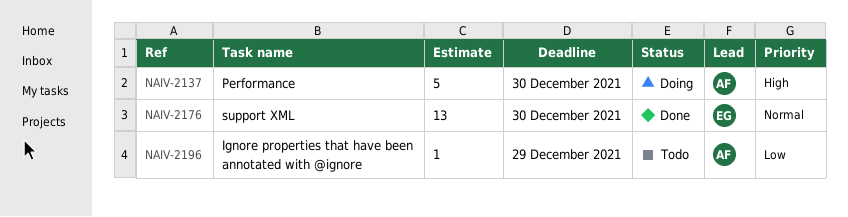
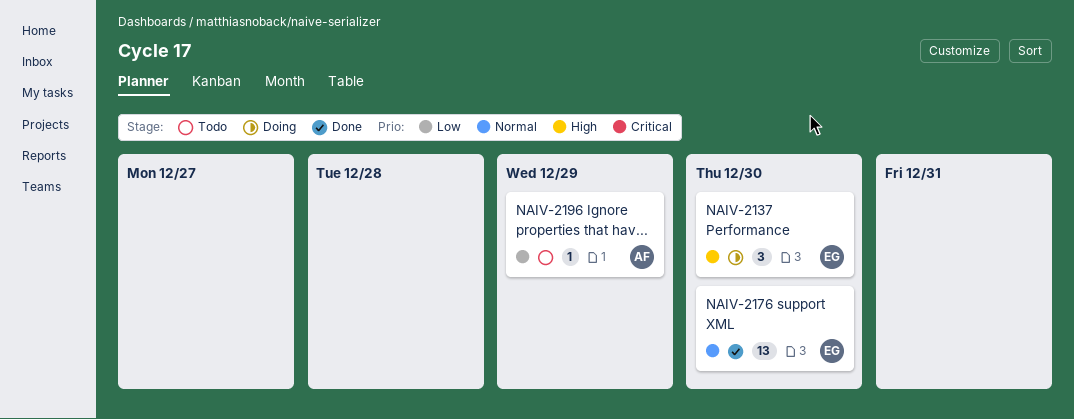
NAIV-2137, owner: AF -> EG
NAIV-2137, estimate: 5 -> 3

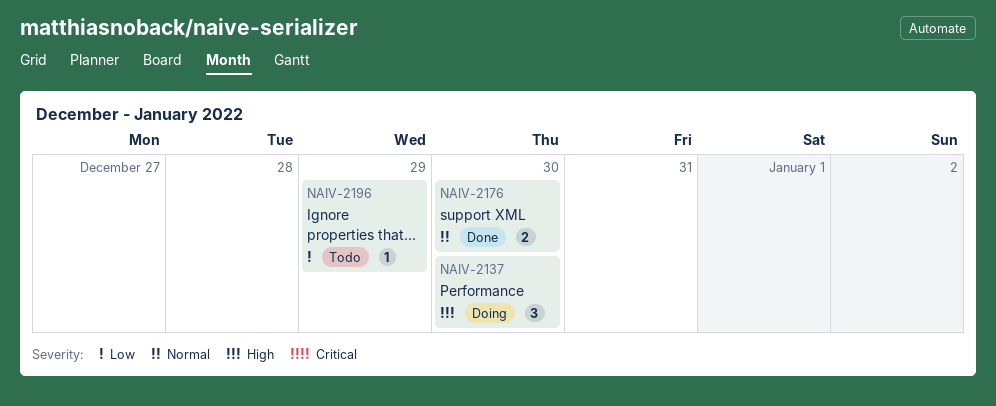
NAIV-2176, estimate: 13 -> 2

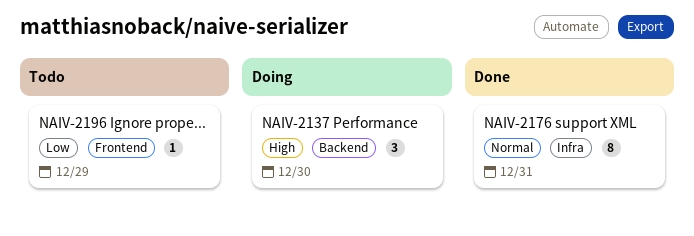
NAIV-2176, estimate: 2 -> 8
NAIV-2176, due: Dec 30 -> Dec 31

